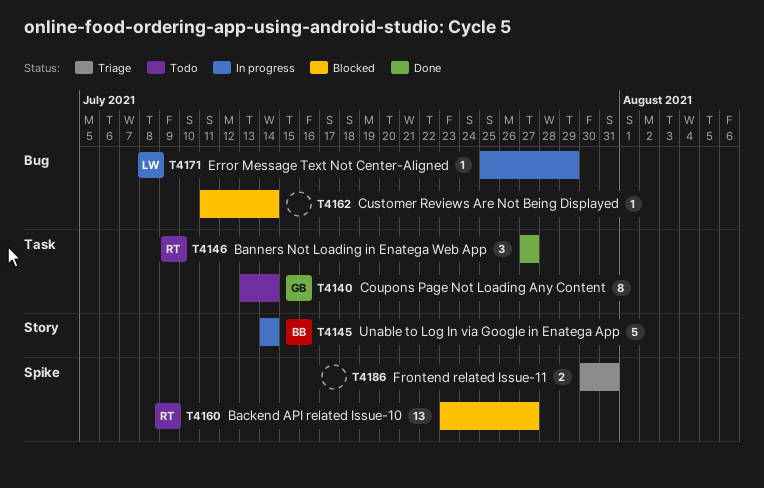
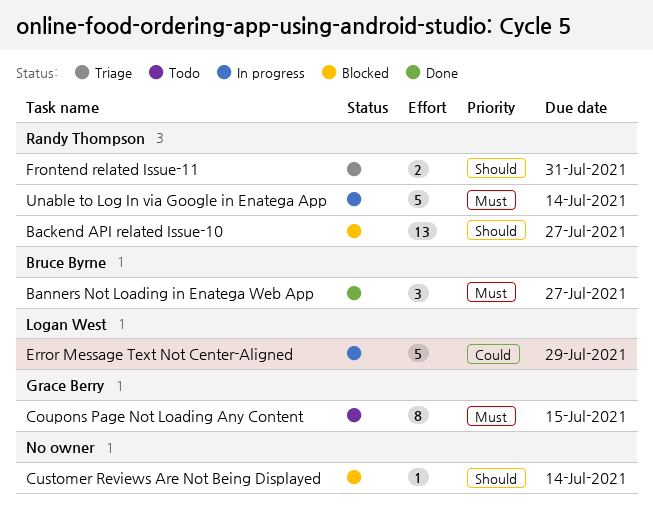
Banners Not Loading in Enatega Web App, owner: Randy Thompson -> Bruce Byrne
Coupons Page Not Loading Any Content, due: Jul 14 -> Jul 15
Error Message Text Not Center-Aligned, estimate: 1 -> 5
Frontend related Issue-11, owner: none -> Randy Thompson
Unable to Log In via Google in Enatega App, owner: Bruce Byrne -> Randy Thompson

